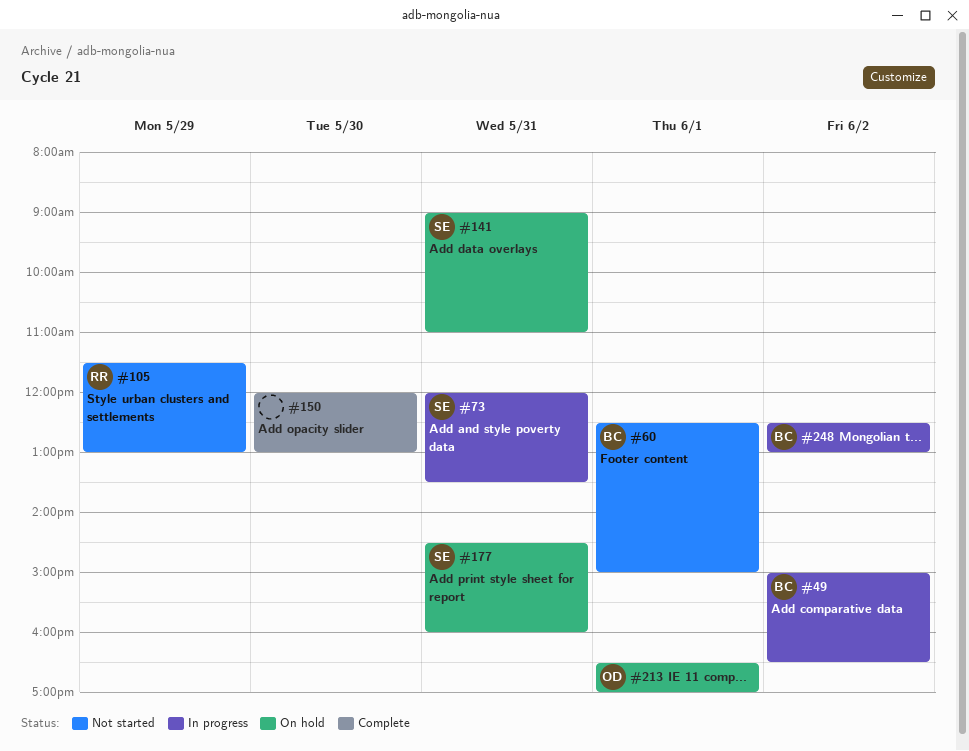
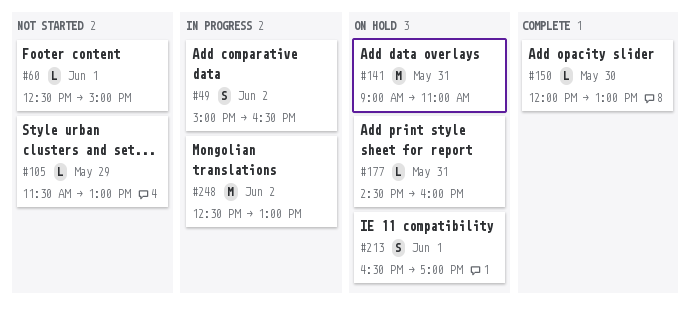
#73: present -> none

